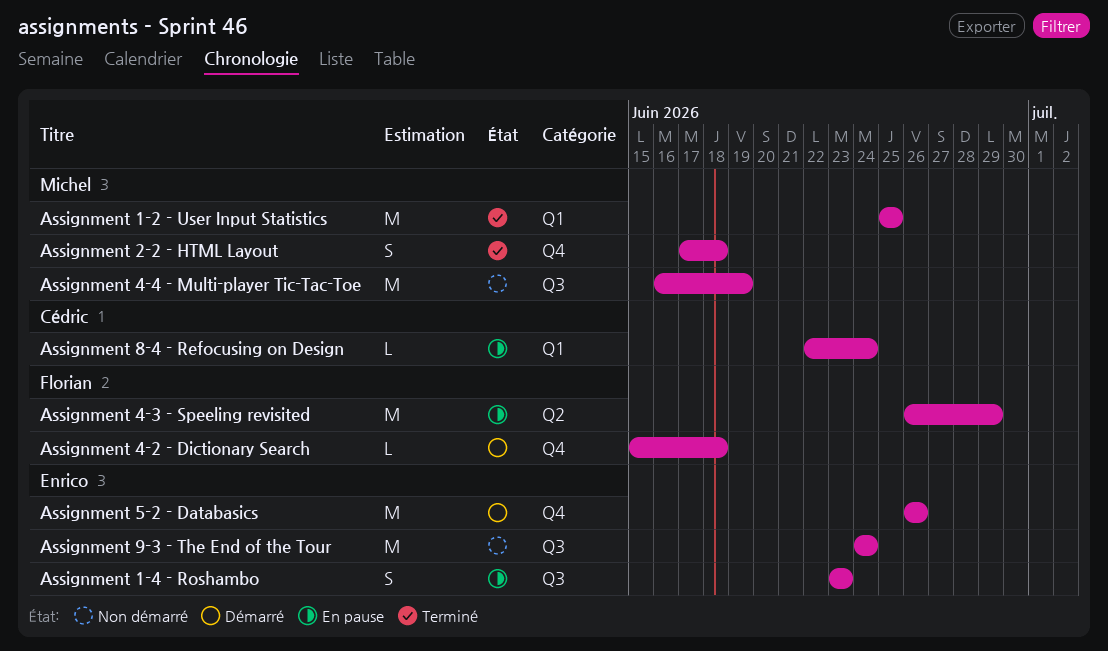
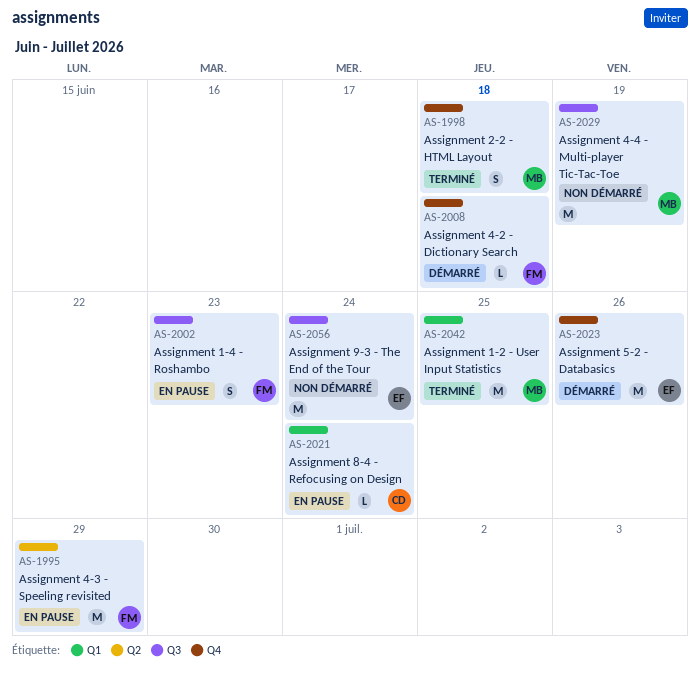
Assignment 1-4 - Roshambo, owner: Enrico -> Florian

